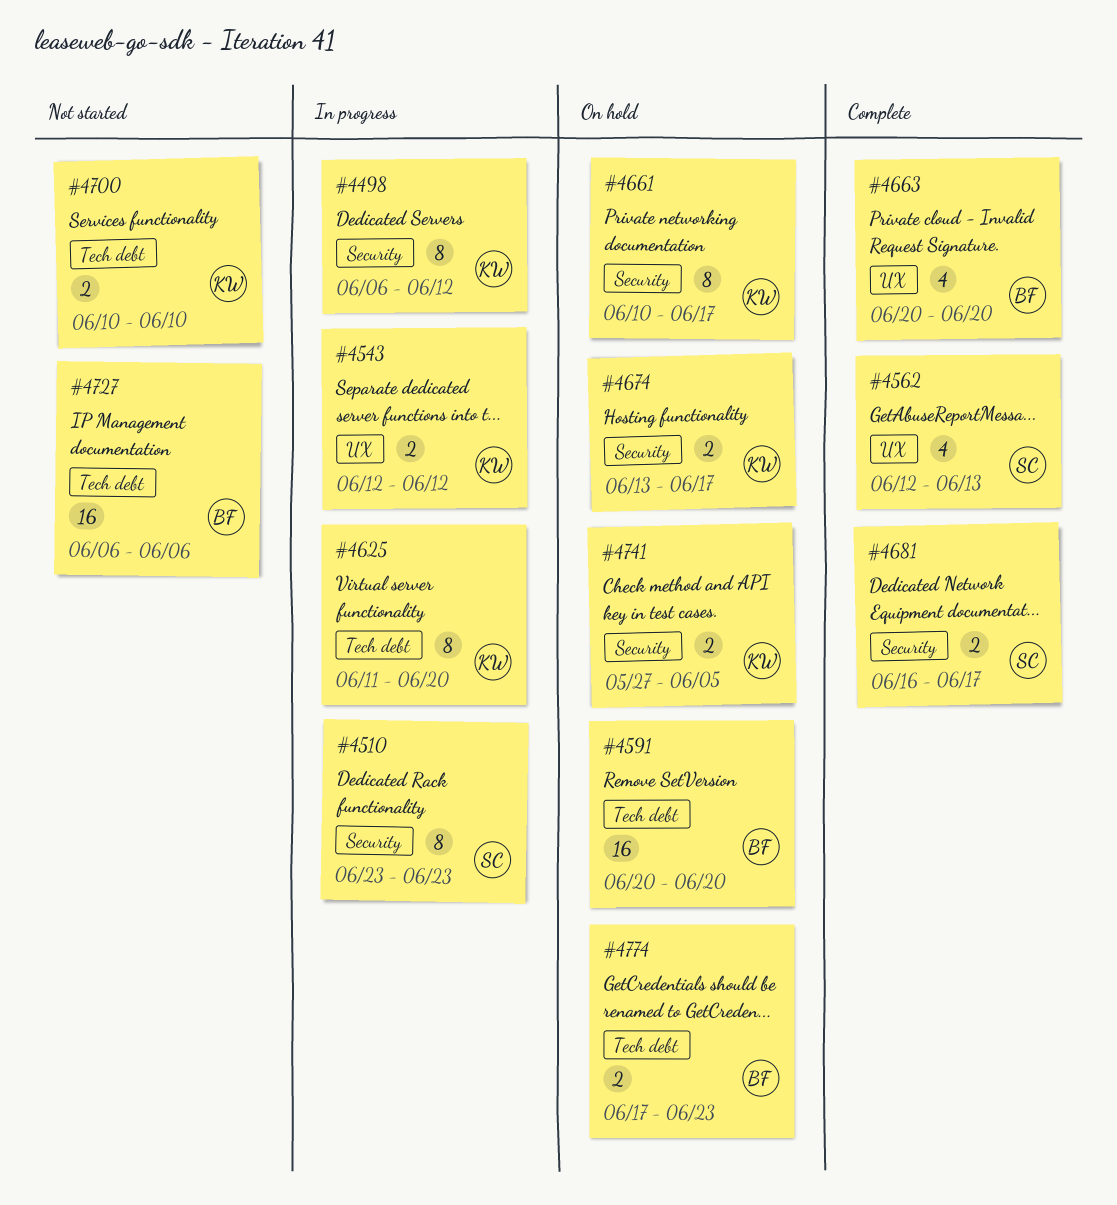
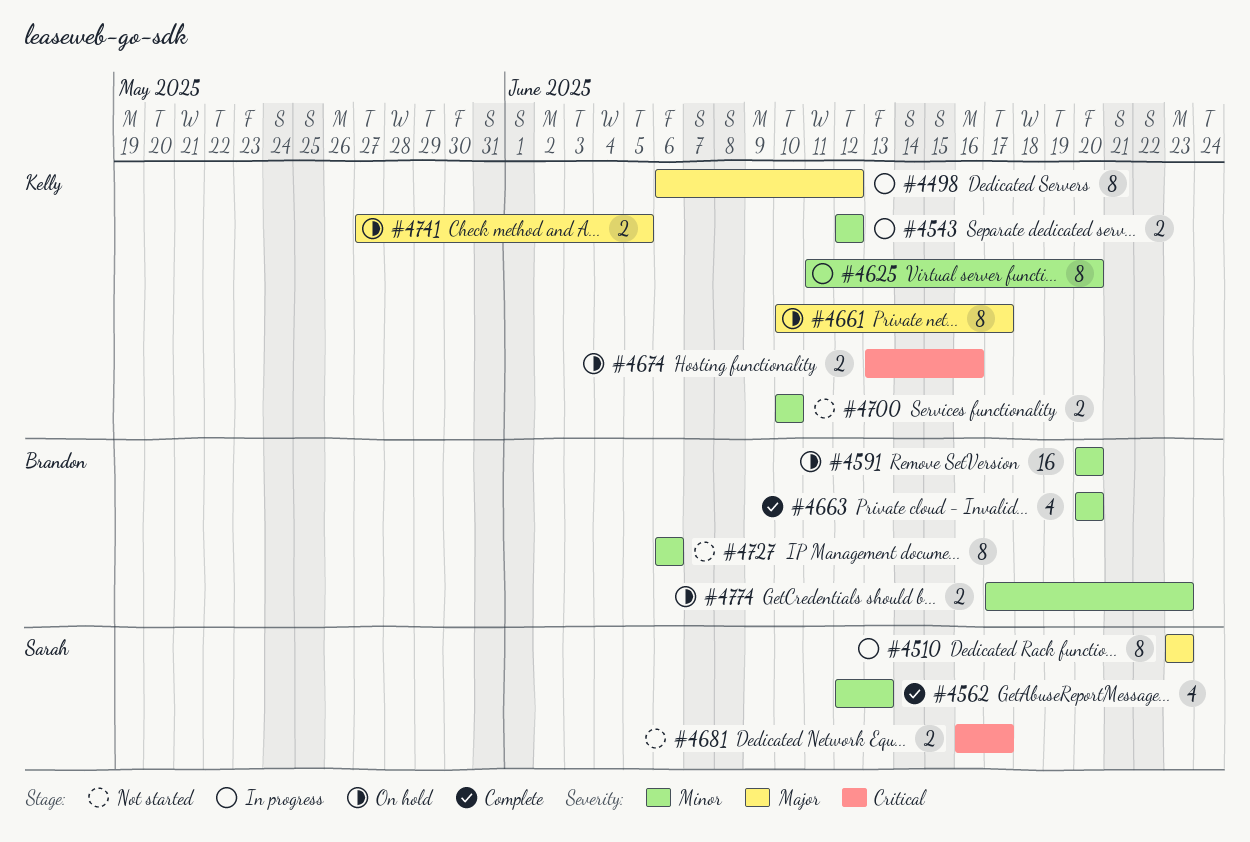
#4674, due: Jun 17 -> Jun 16
#4681, status: Complete -> Not started
#4727, estimate: 16 -> 8

